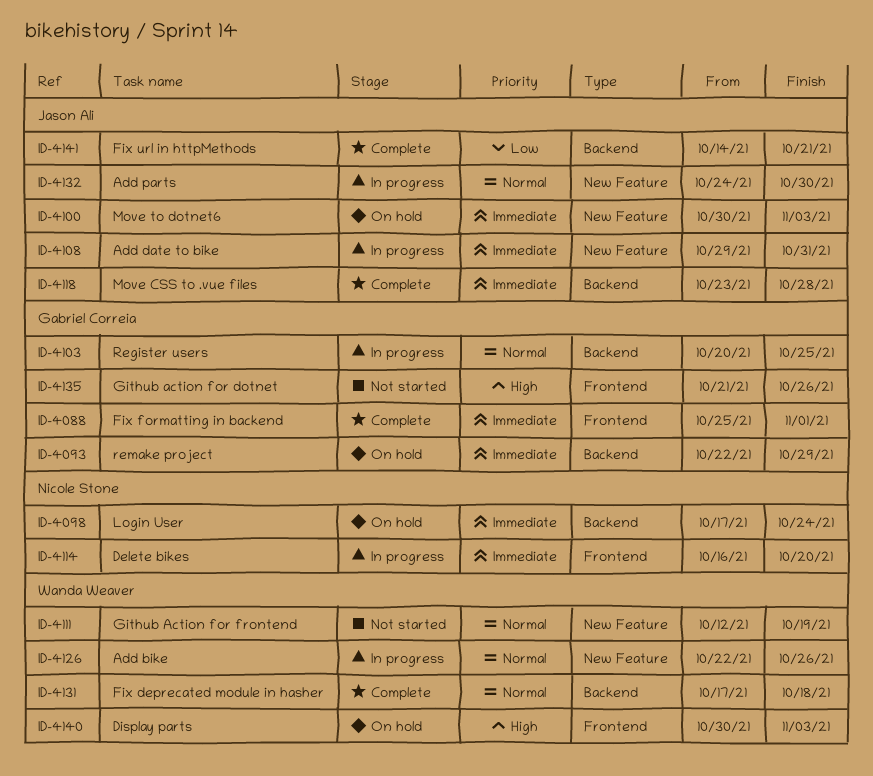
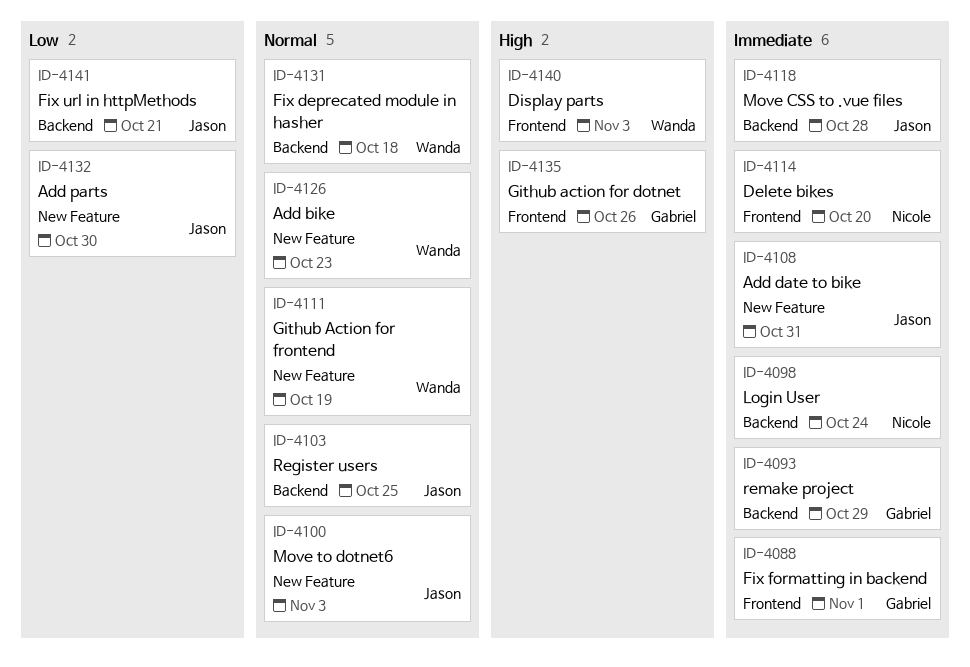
ID-4100, priority: Immediate -> Normal
ID-4103, owner: Gabriel Correia -> Jason Ali
ID-4126, due: Oct 26 -> Oct 23
ID-4132, priority: Normal -> Low

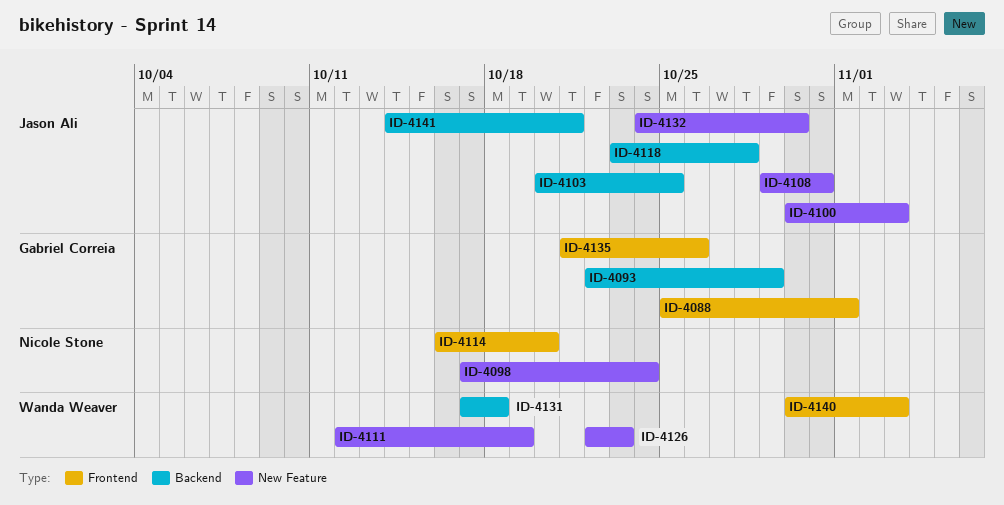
ID-4098, label: Backend -> New Feature

